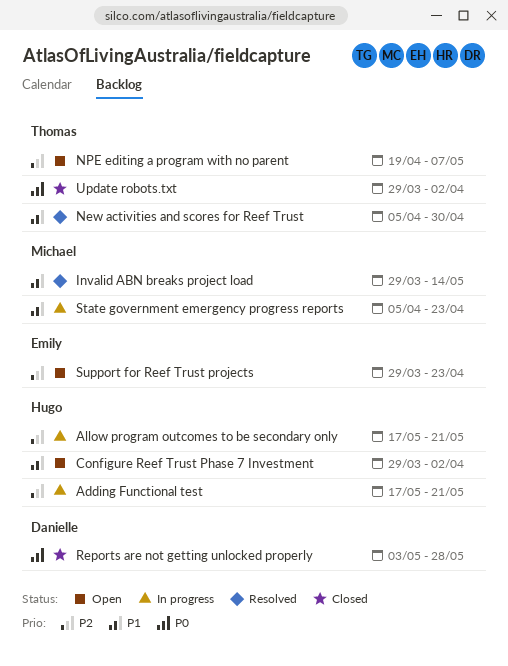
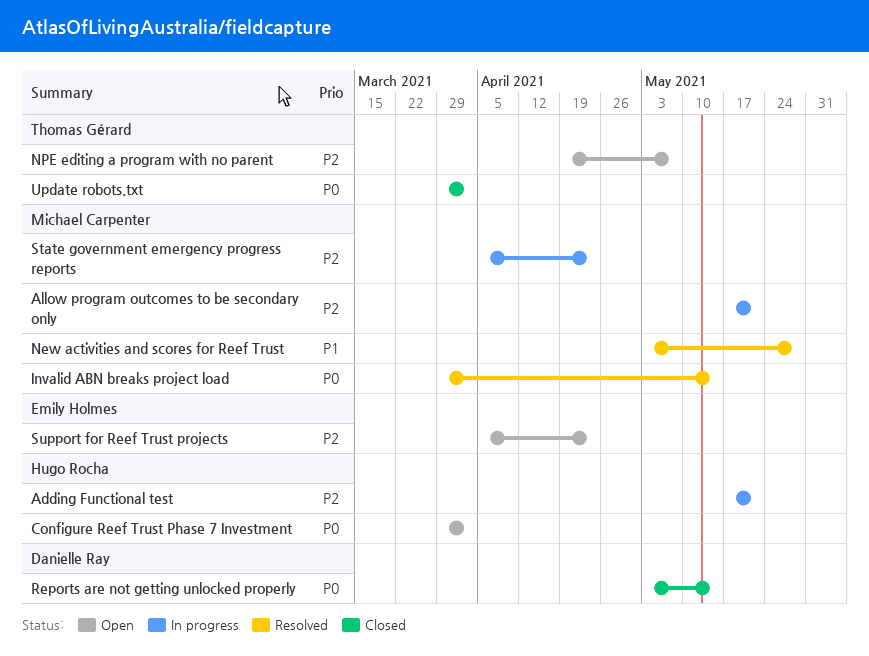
Allow program outcomes to be secondary only, owner: Hugo Rocha -> Michael Carpenter
Configure Reef Trust Phase 7 Investment, priority: P1 -> P0
Invalid ABN breaks project load, priority: P1 -> P0
New activities and scores for Reef Trust, owner: Thomas Gérard -> Michael Carpenter
New activities and scores for Reef Trust, start: Apr 5 -> May 3
New activities and scores for Reef Trust, due: Apr 30 -> May 28
Reports are not getting unlocked properly, due: May 28 -> May 14
State government emergency progress reports, priority: P1 -> P2
Support for Reef Trust projects, start: Mar 29 -> Apr 5

